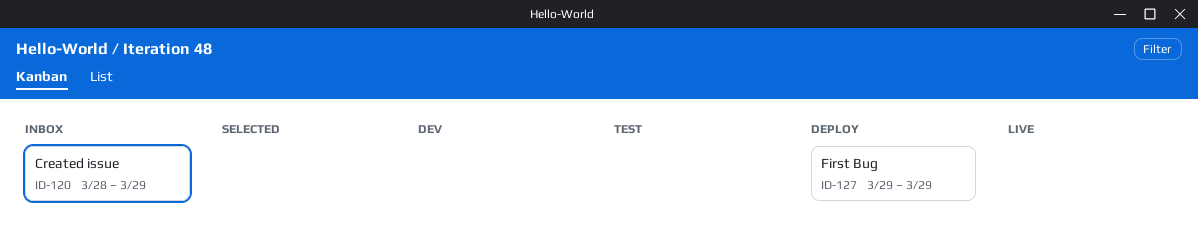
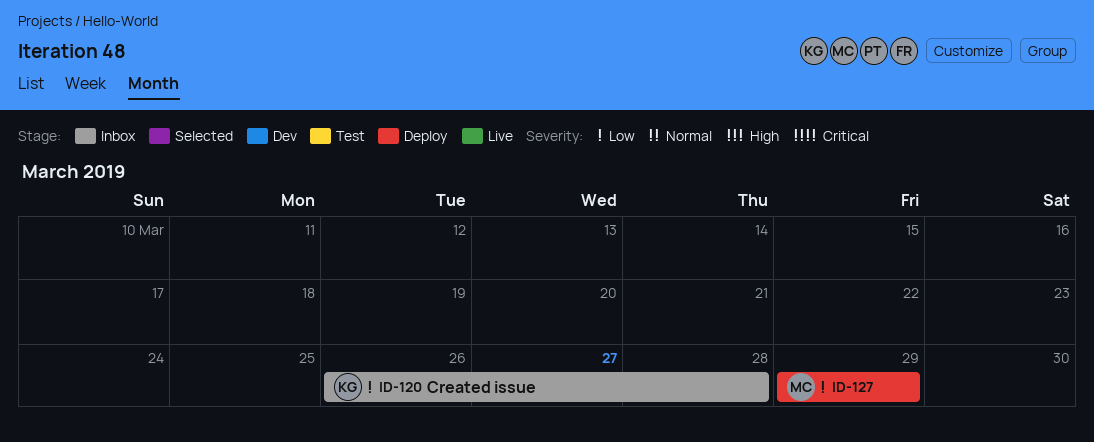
ID-120, start: Mar 28 -> Mar 26
ID-120, due: Mar 29 -> Mar 28

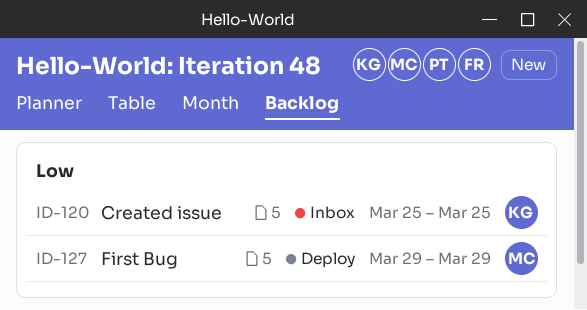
ID-120, start: Mar 26 -> Mar 25
ID-120, due: Mar 28 -> Mar 25

